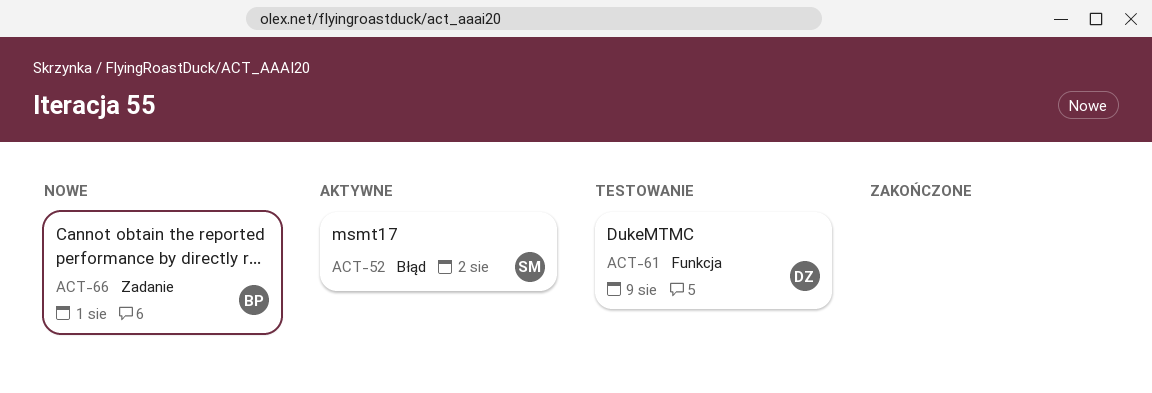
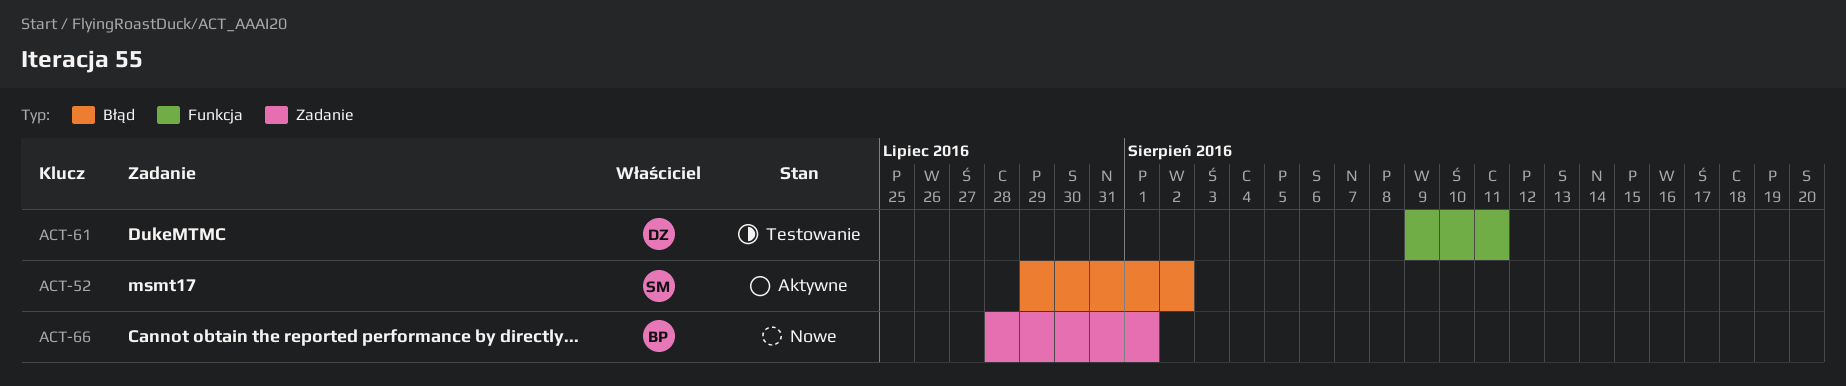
ACT-61, due: Aug 9 -> Aug 11

